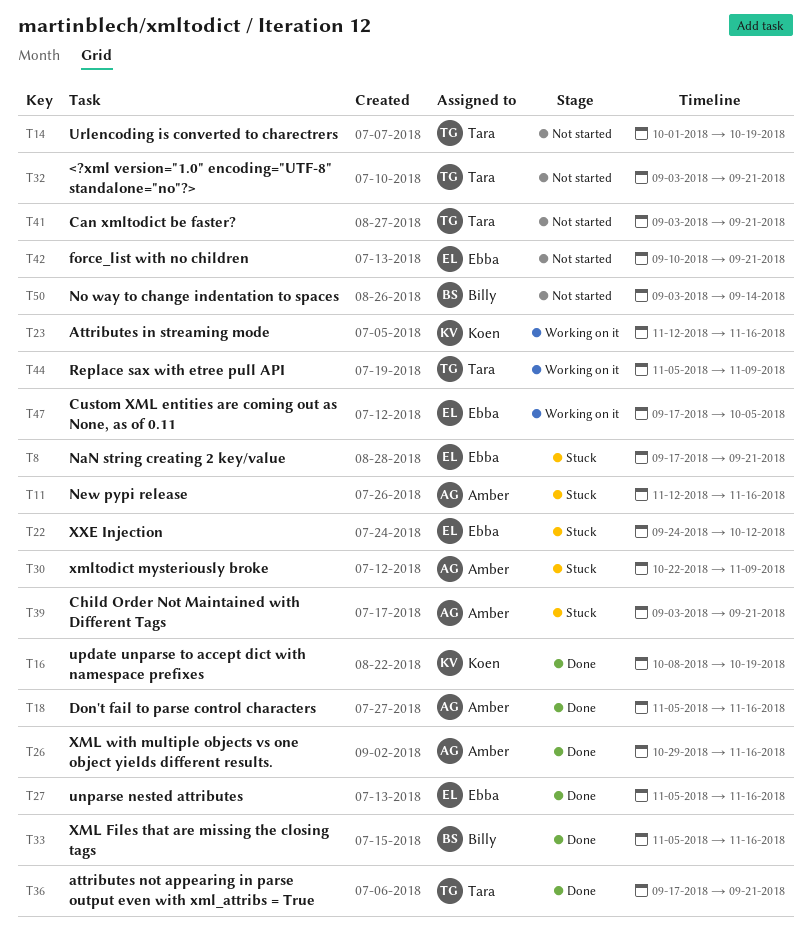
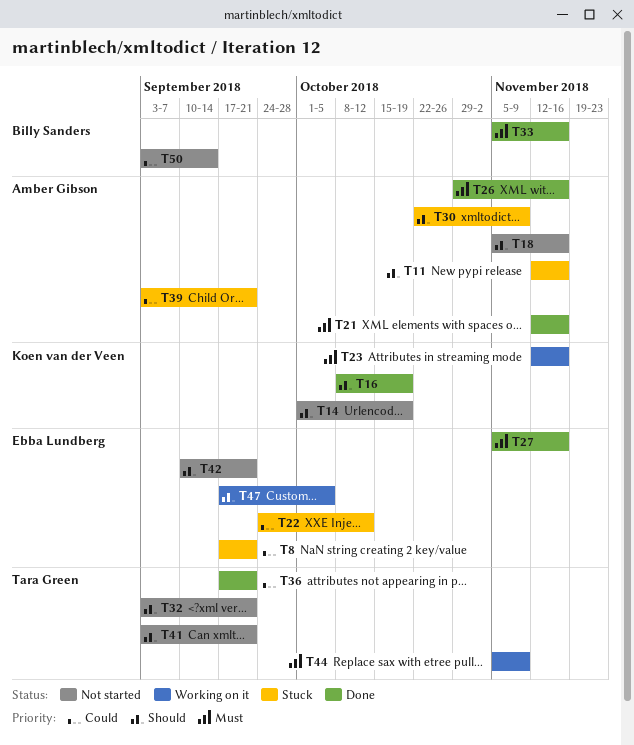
T14, owner: Tara Green -> Koen van der Veen
T18, status: Done -> Not started
T21: none -> present

